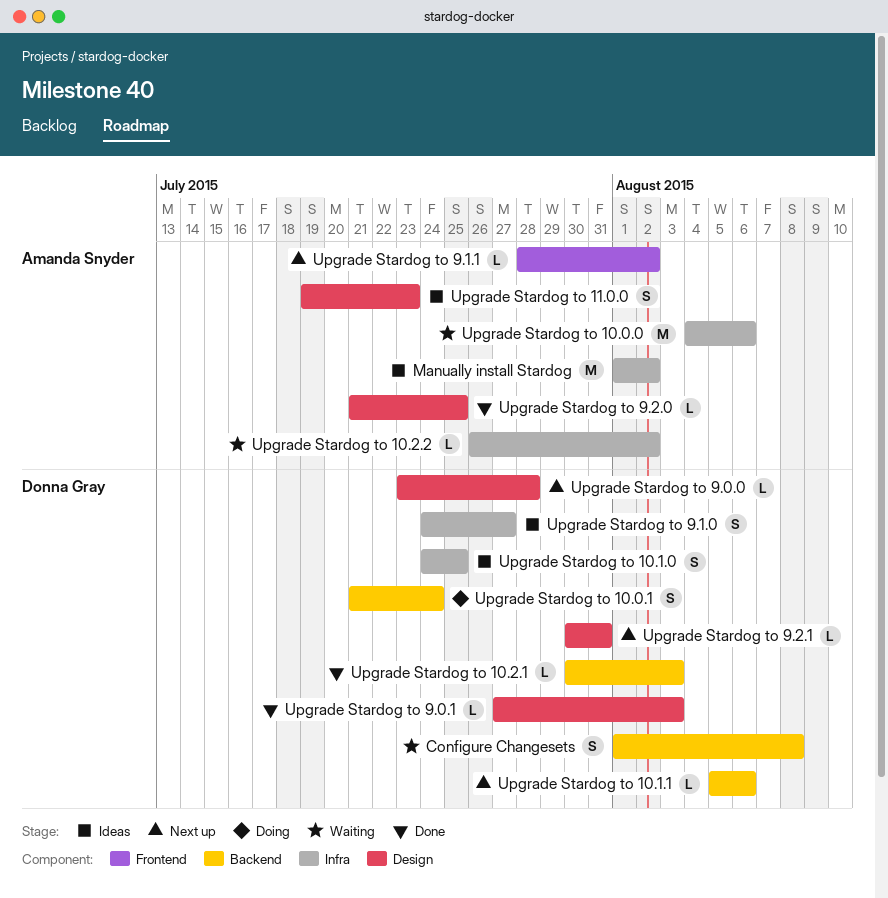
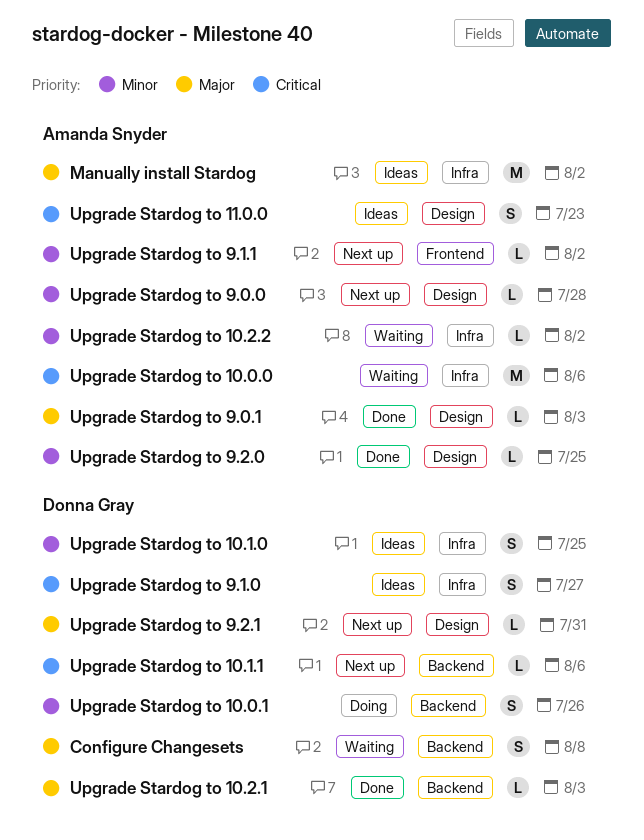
Upgrade Stardog to 10.0.1, due: Jul 24 -> Jul 26
Upgrade Stardog to 9.0.0, owner: Donna Gray -> Amanda Snyder
Upgrade Stardog to 9.0.1, owner: Donna Gray -> Amanda Snyder

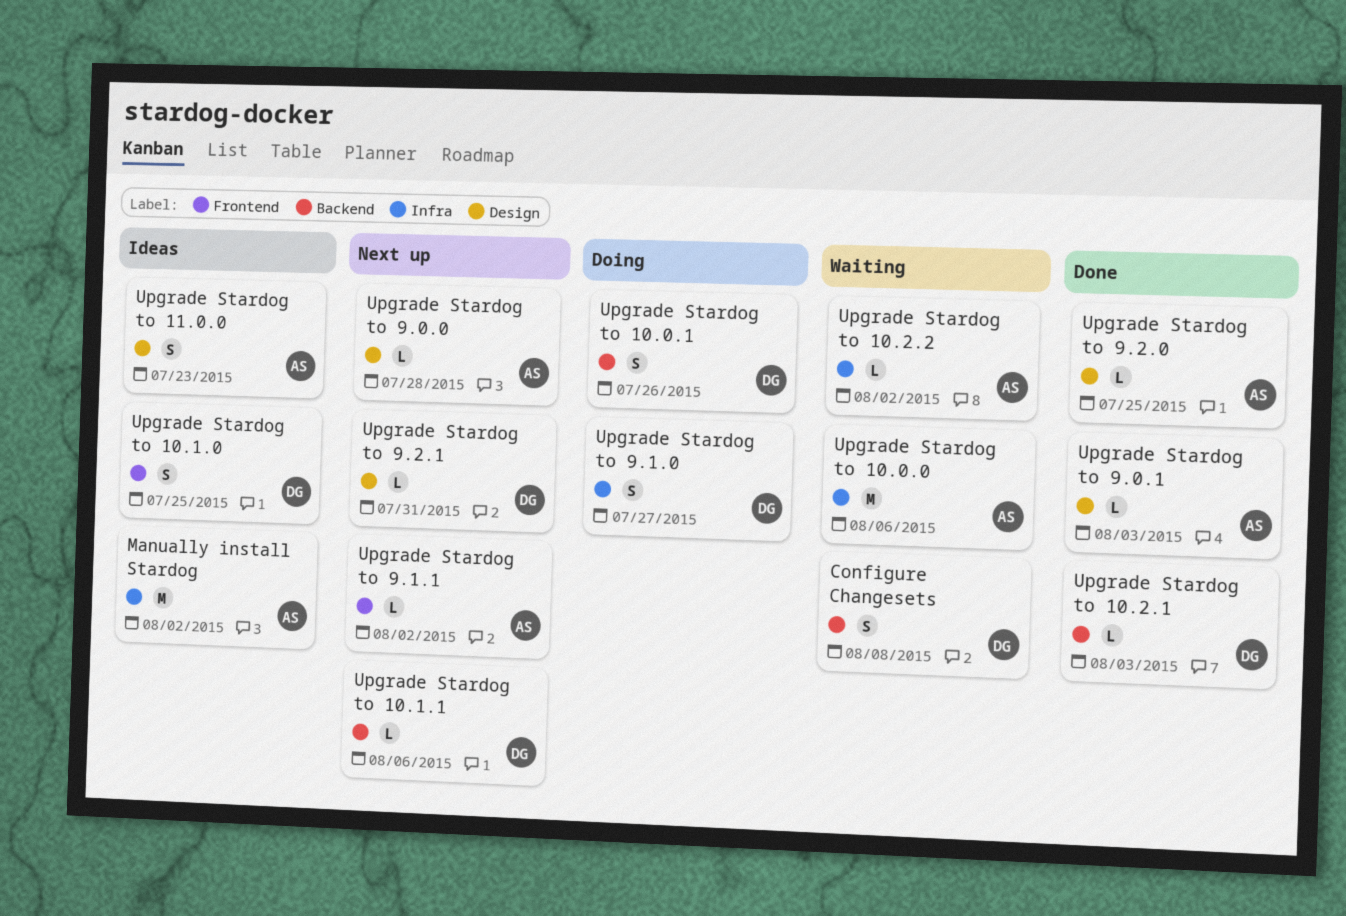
Upgrade Stardog to 10.1.0, label: Infra -> Frontend
Upgrade Stardog to 9.1.0, status: Ideas -> Doing

